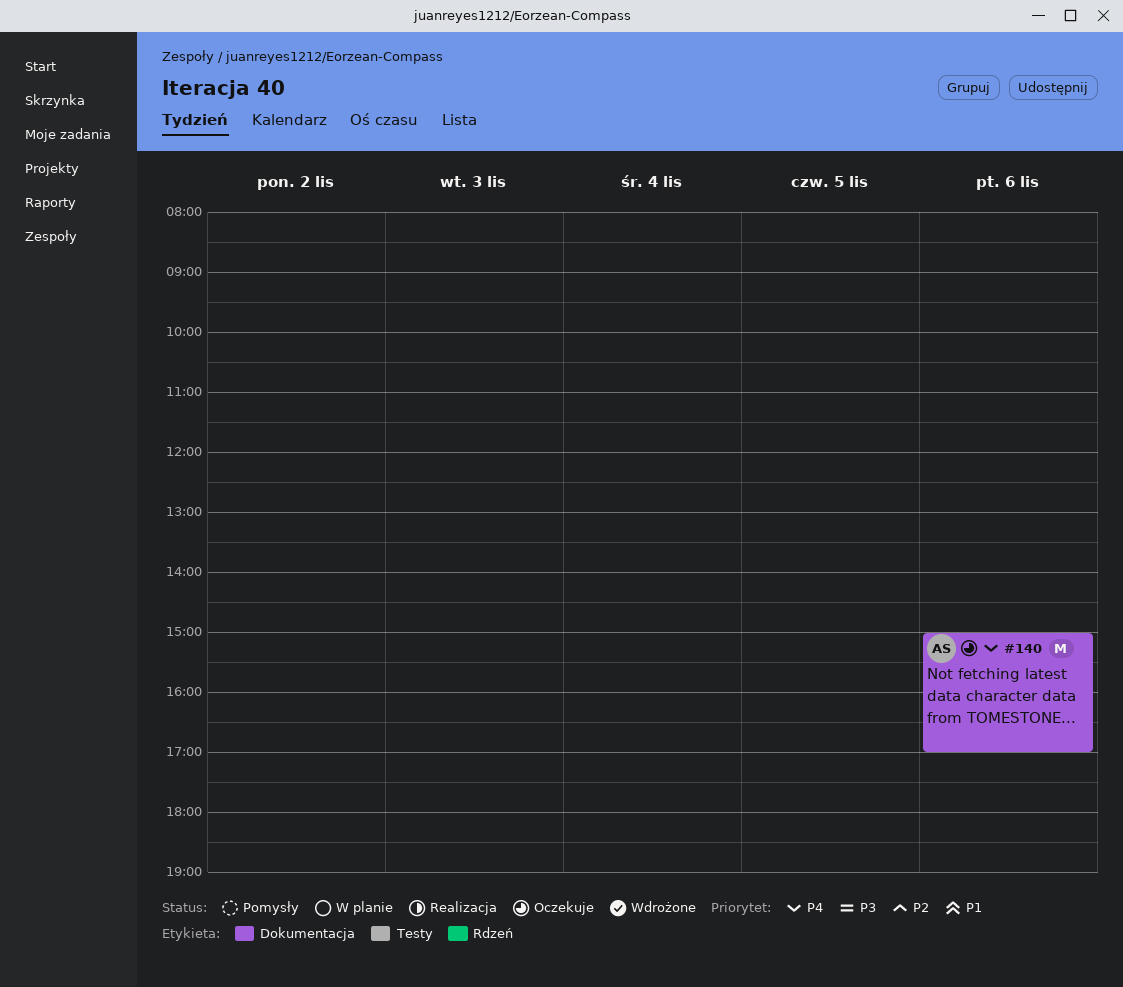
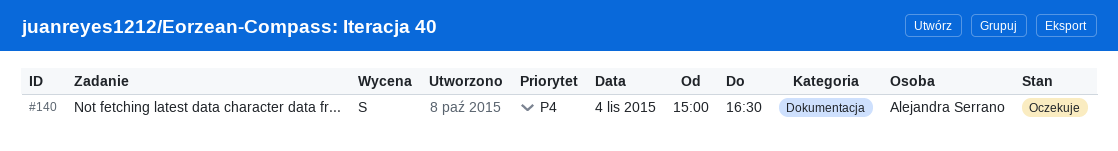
#140, estimate: M -> S
#140, day: Nov 6 -> Nov 4
#140, ends: 17:00 -> 16:30

